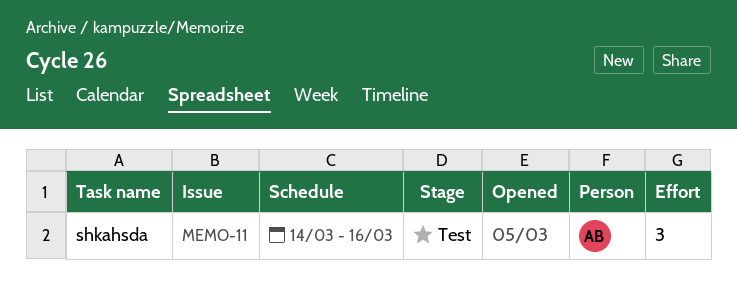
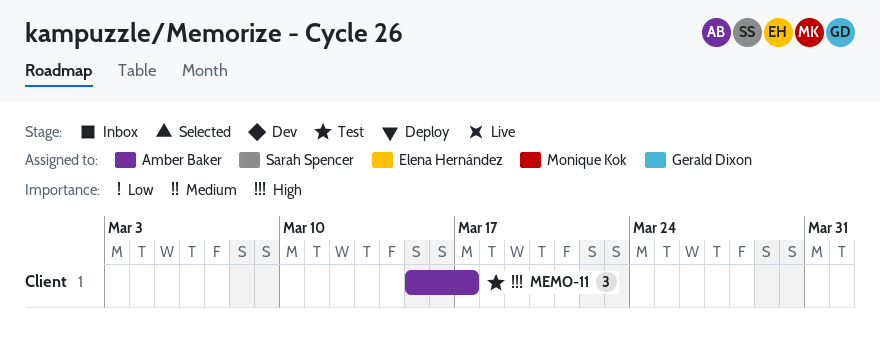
MEMO-11, start: Mar 14 -> Mar 15
MEMO-11, due: Mar 16 -> Mar 17

